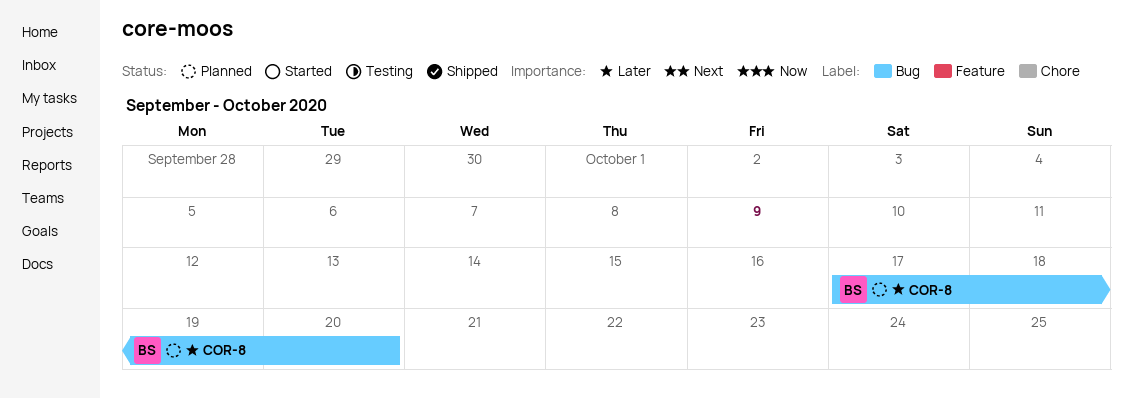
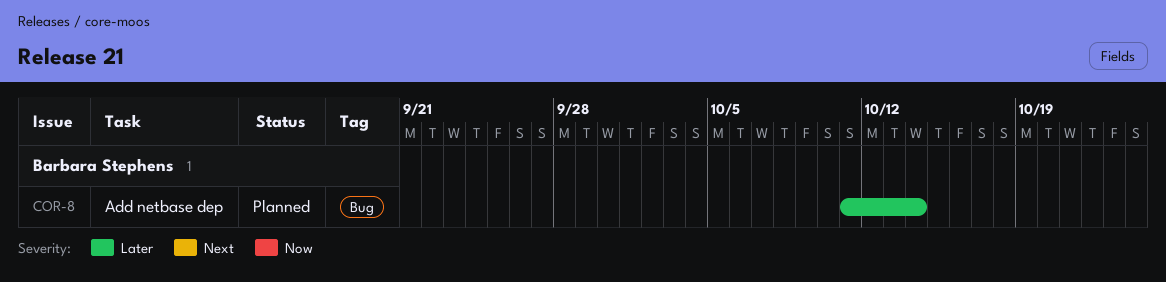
COR-8, start: Oct 17 -> Oct 11
COR-8, due: Oct 20 -> Oct 14

